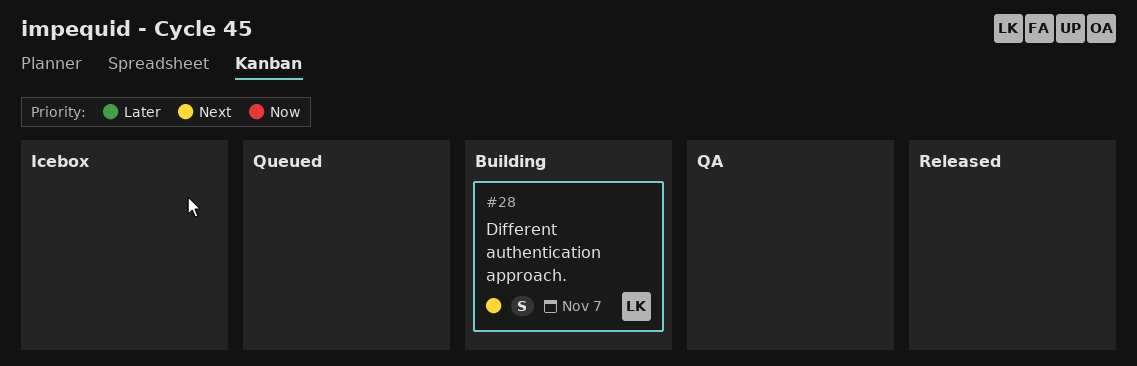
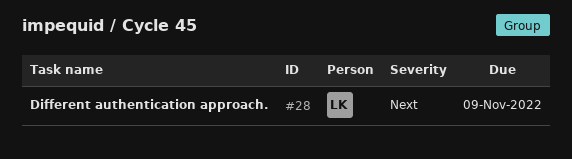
#28, due: Nov 7 -> Nov 9

